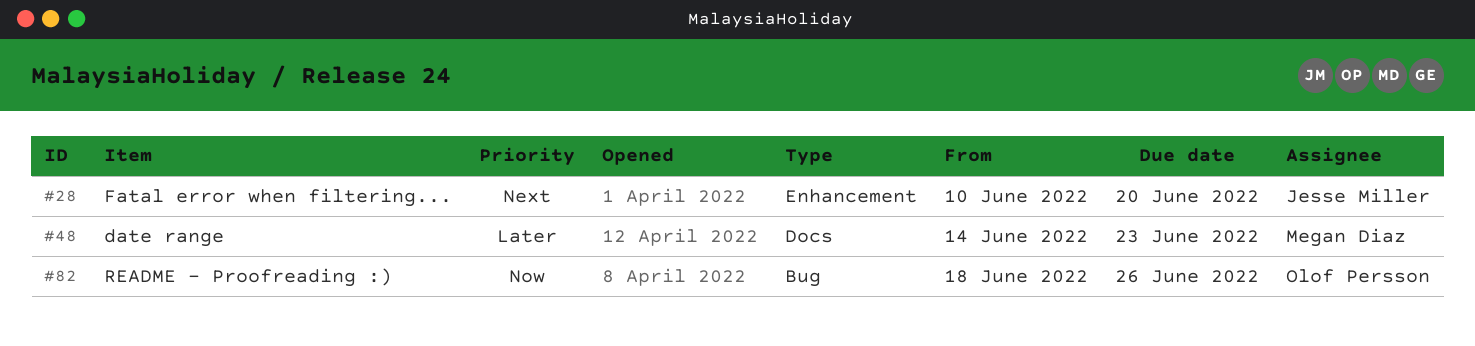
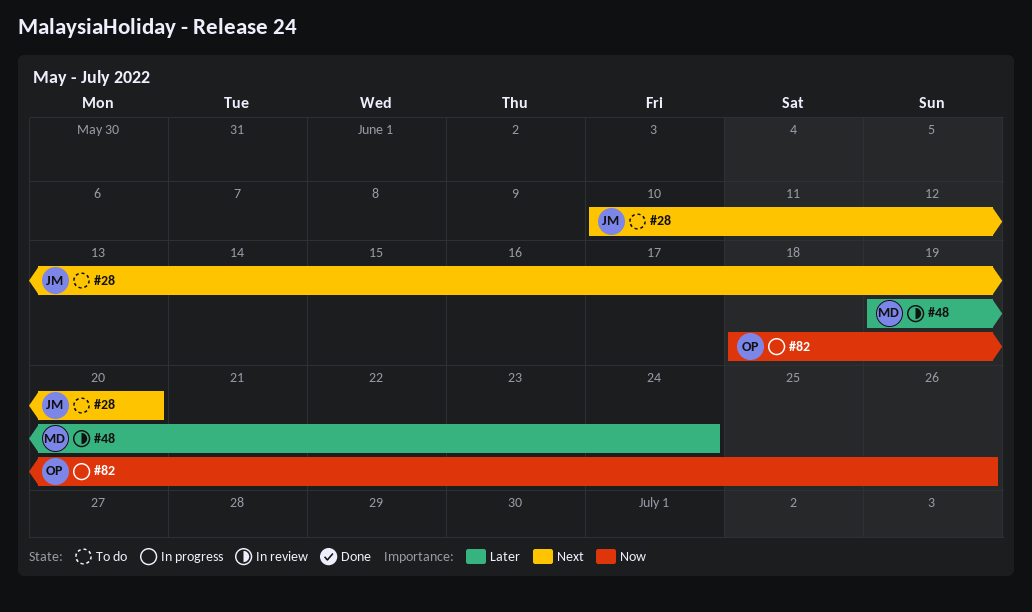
#48, start: Jun 14 -> Jun 19
#48, due: Jun 23 -> Jun 24

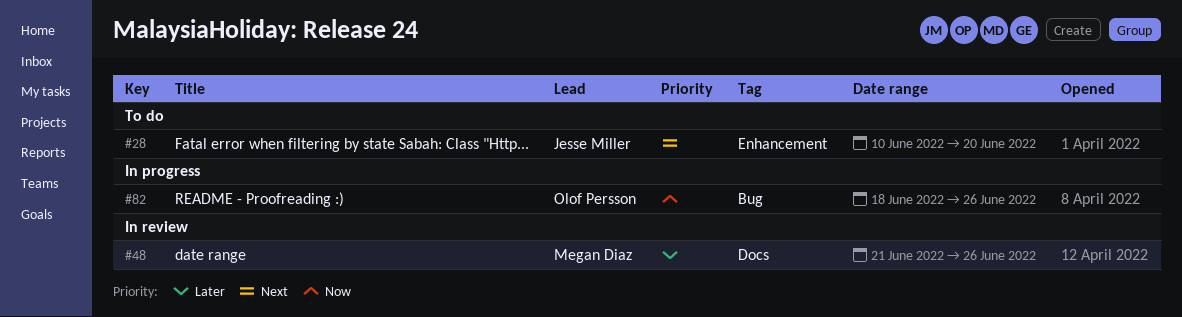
#48, start: Jun 19 -> Jun 21
#48, due: Jun 24 -> Jun 26

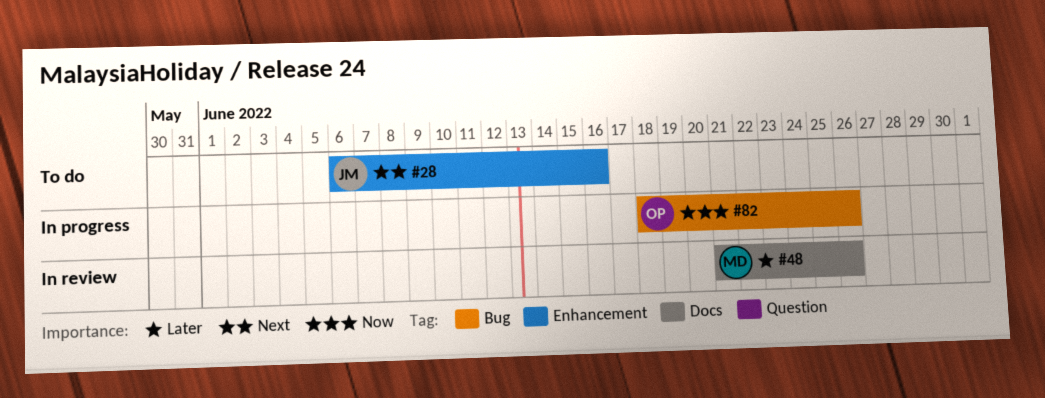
#28, start: Jun 10 -> Jun 6
#28, due: Jun 20 -> Jun 16

